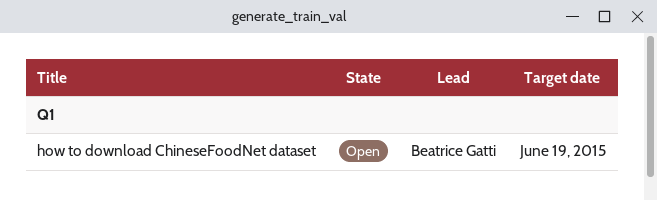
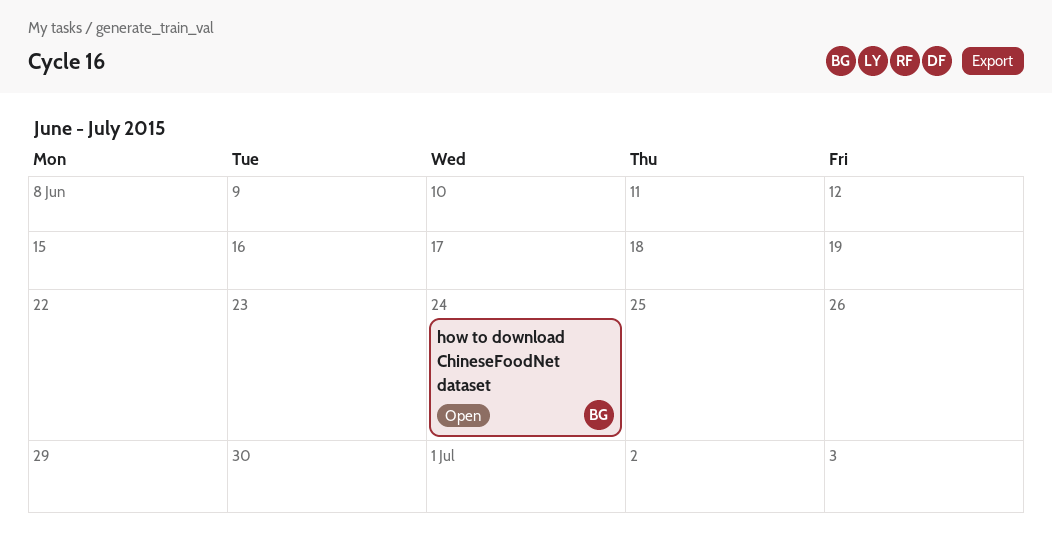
how to download ChineseFoodNet dataset, due: Jun 19 -> Jun 24

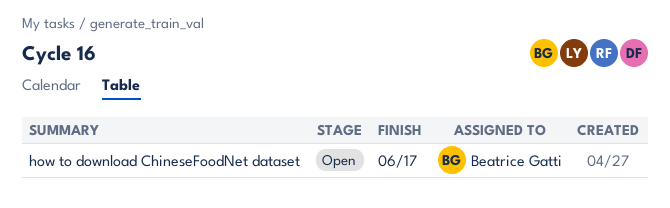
how to download ChineseFoodNet dataset, due: Jun 24 -> Jun 17

